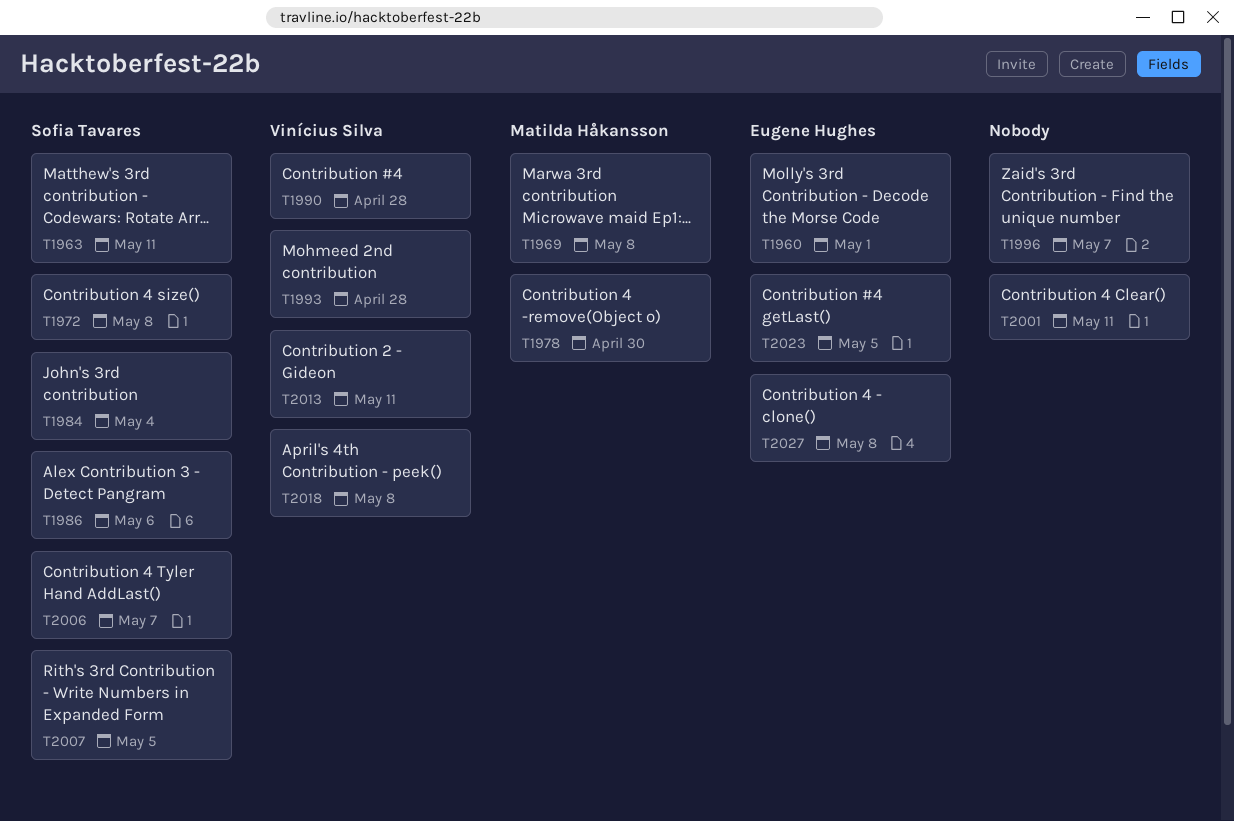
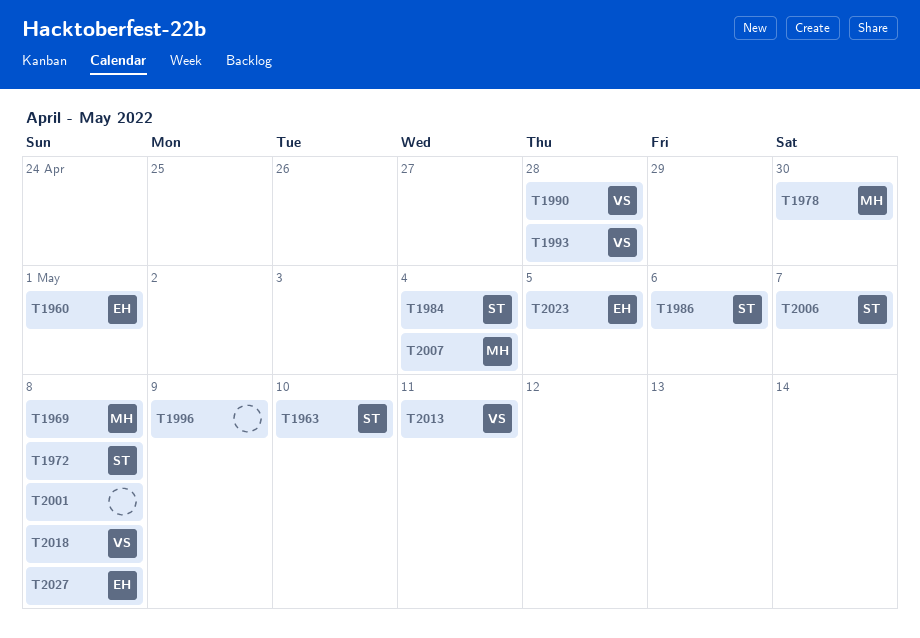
T1963, due: May 11 -> May 10
T1996, due: May 7 -> May 9
T2001, due: May 11 -> May 8
T2007, owner: Sofia Tavares -> Matilda Håkansson
T2007, due: May 5 -> May 4

